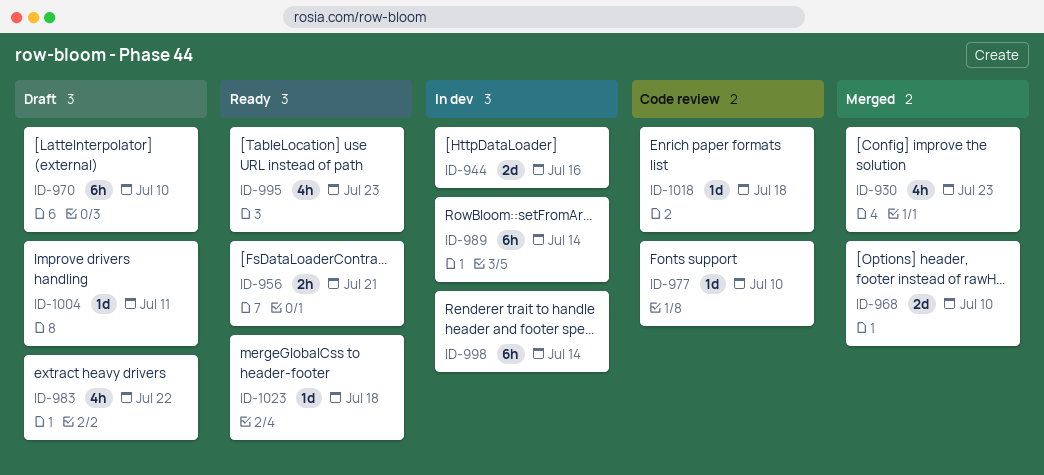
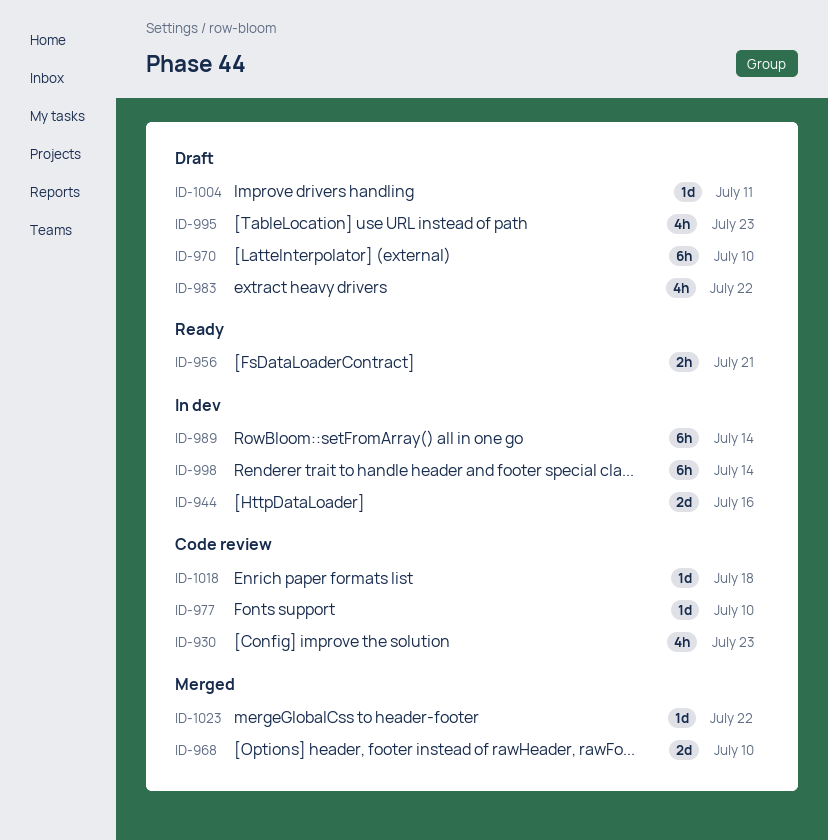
ID-930, status: Merged -> Code review
ID-995, status: Ready -> Draft
ID-1023, status: Ready -> Merged
ID-1023, due: Jul 18 -> Jul 22

